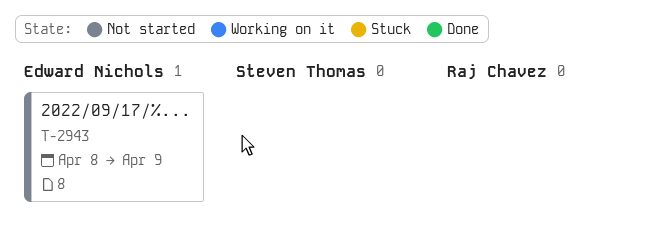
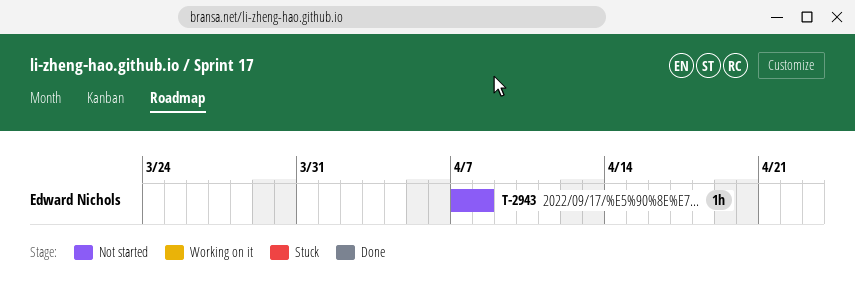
T-2943, start: Apr 8 -> Apr 7
T-2943, due: Apr 9 -> Apr 8

